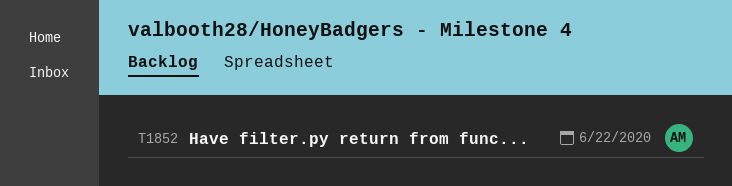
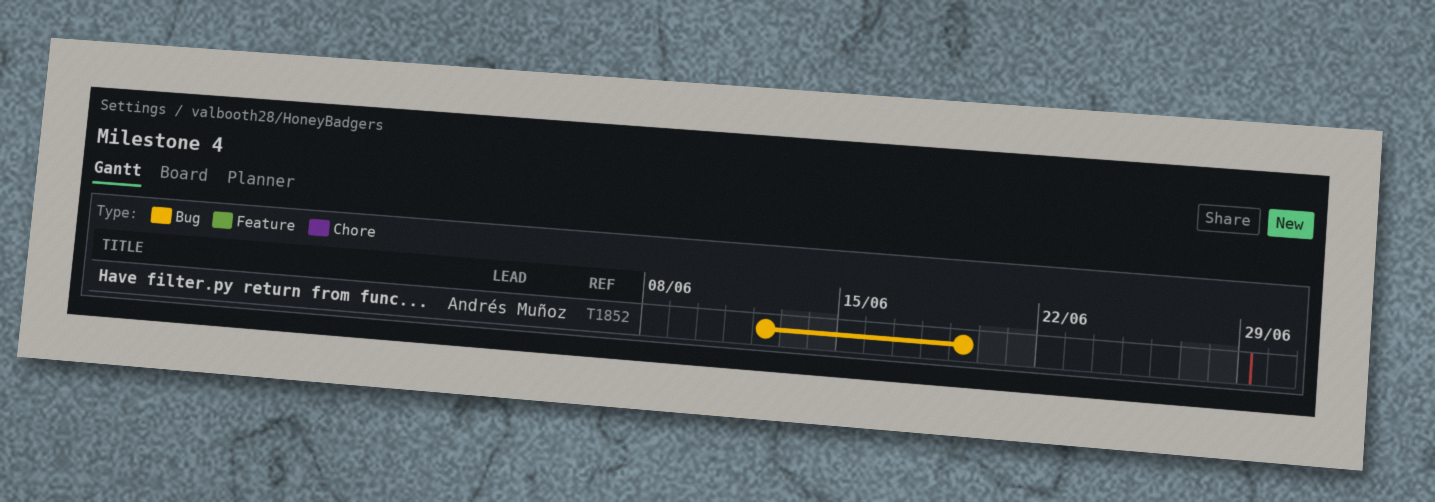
T1852, due: Jun 22 -> Jun 19

